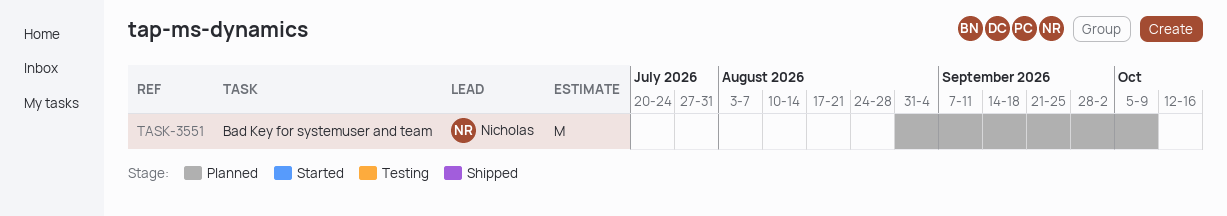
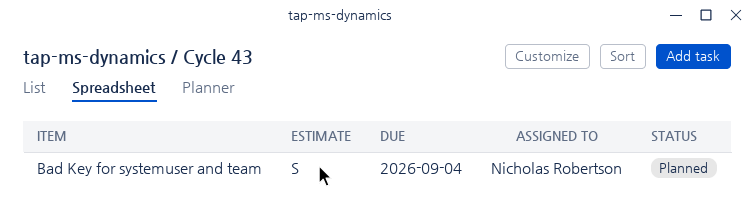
Bad Key for systemuser and team, estimate: M -> S
Bad Key for systemuser and team, due: Oct 9 -> Sep 4

